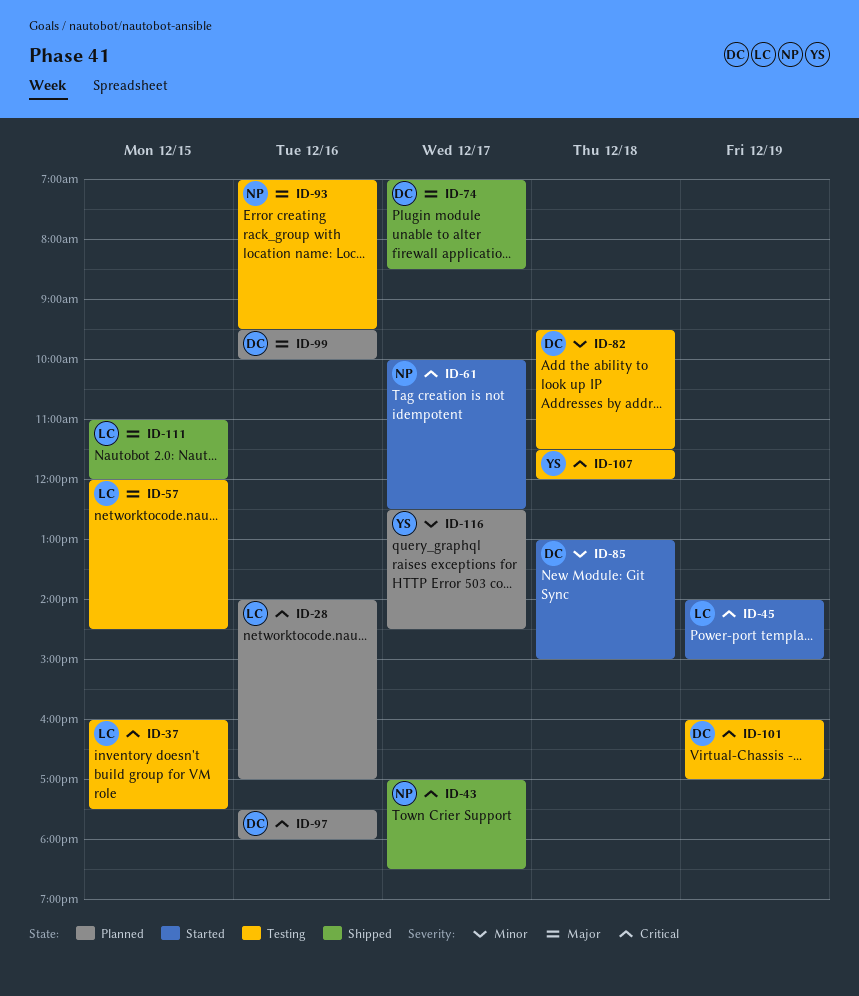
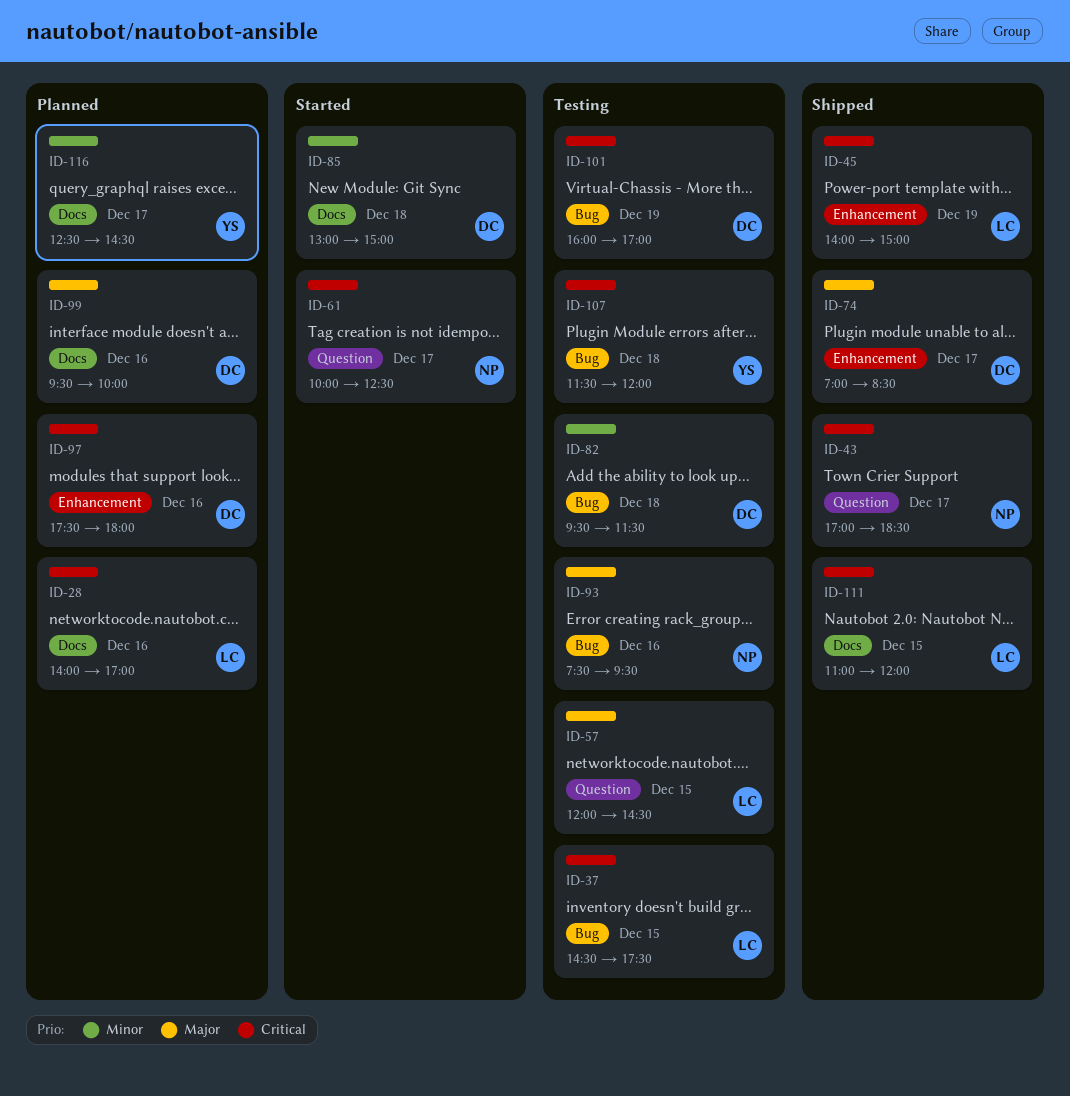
ID-37, begins: 16:00 -> 14:30
ID-45, status: Started -> Shipped
ID-93, begins: 07:00 -> 07:30
ID-111, priority: Major -> Critical

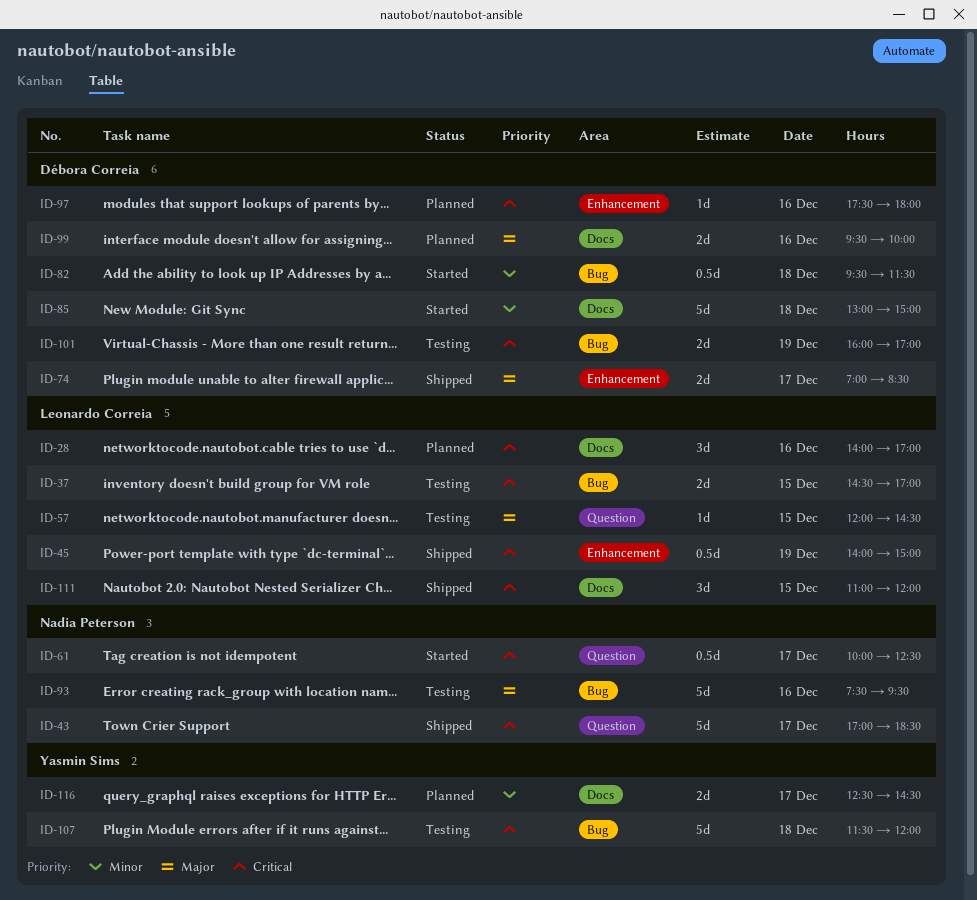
ID-37, ends: 17:30 -> 17:00
ID-82, status: Testing -> Started

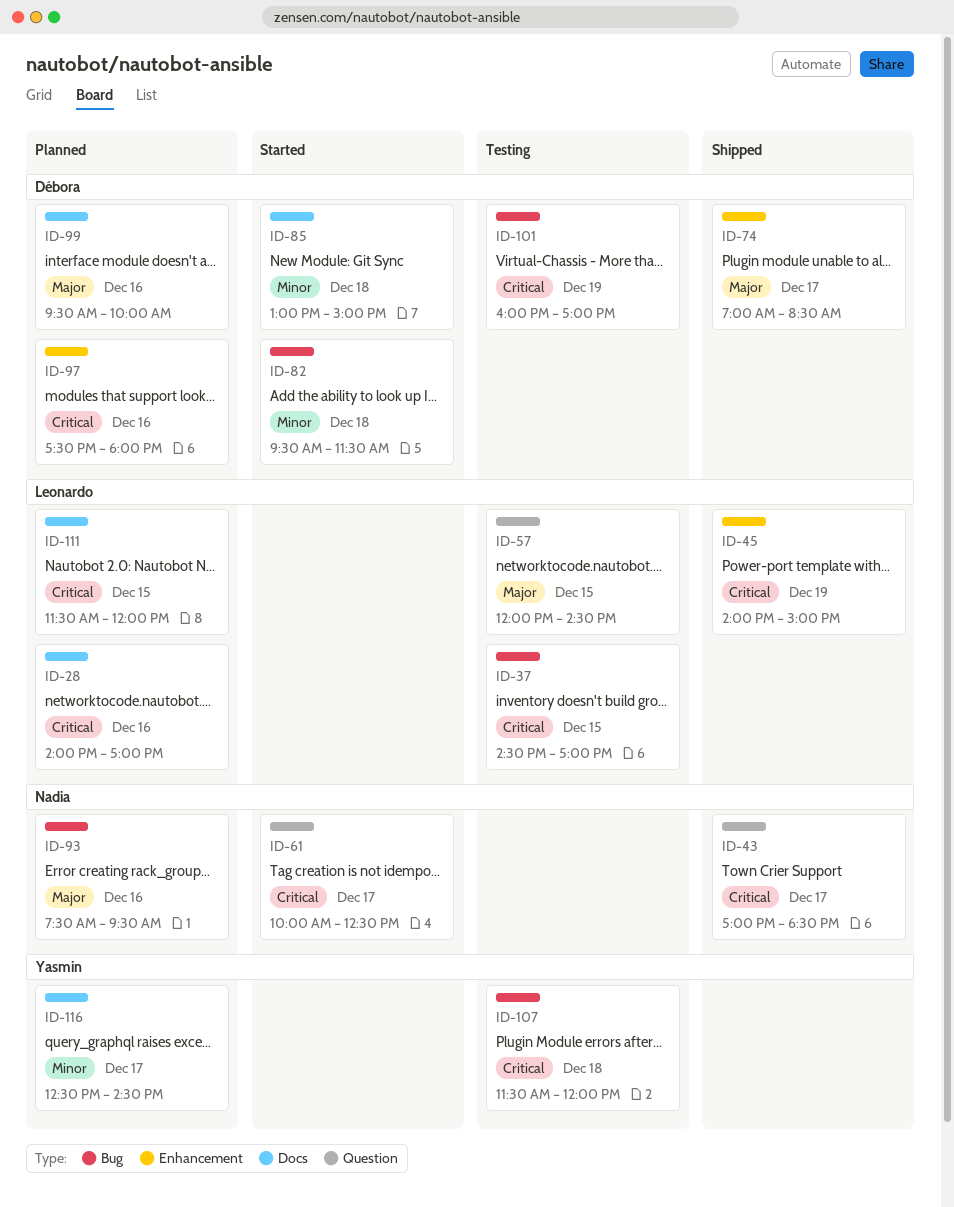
ID-93, status: Testing -> Planned
ID-111, status: Shipped -> Planned
ID-111, begins: 11:00 -> 11:30

